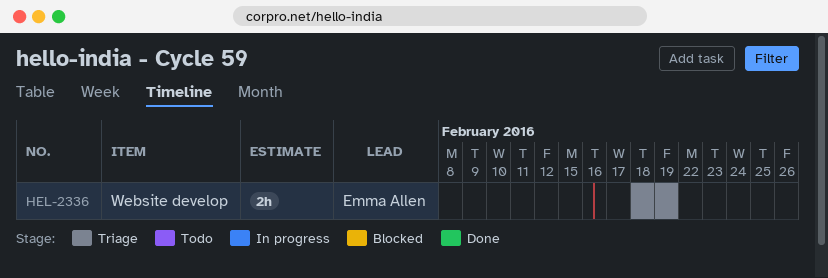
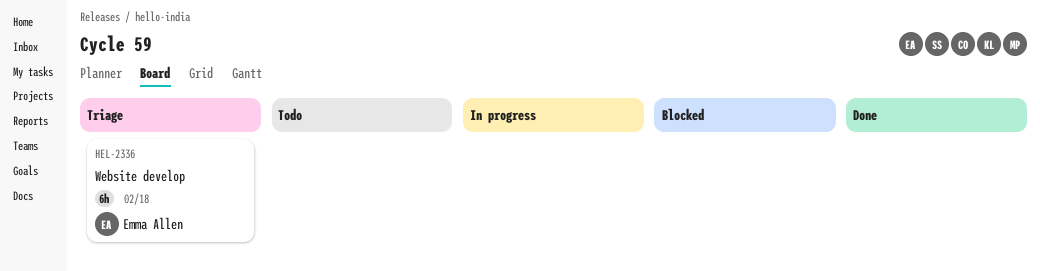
HEL-2336, estimate: 2h -> 6h
HEL-2336, due: Feb 19 -> Feb 18

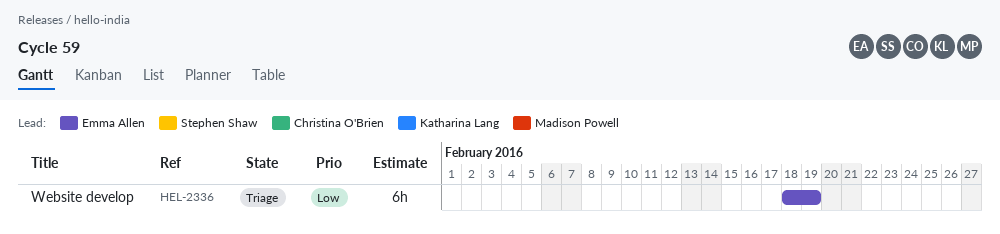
HEL-2336, due: Feb 18 -> Feb 19

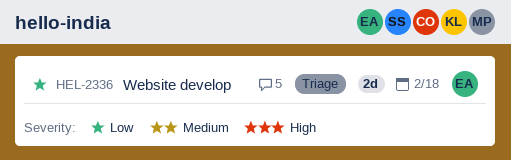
HEL-2336, estimate: 6h -> 2d
HEL-2336, due: Feb 19 -> Feb 18

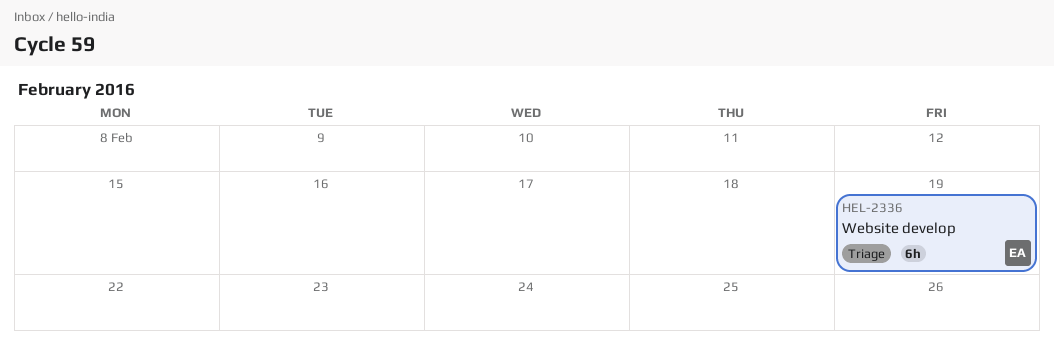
HEL-2336, estimate: 2d -> 6h
HEL-2336, due: Feb 18 -> Feb 19

